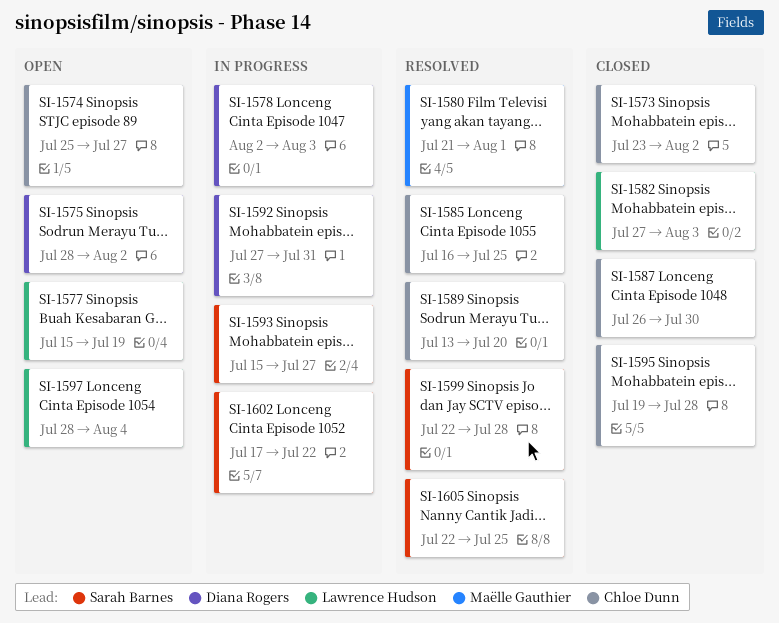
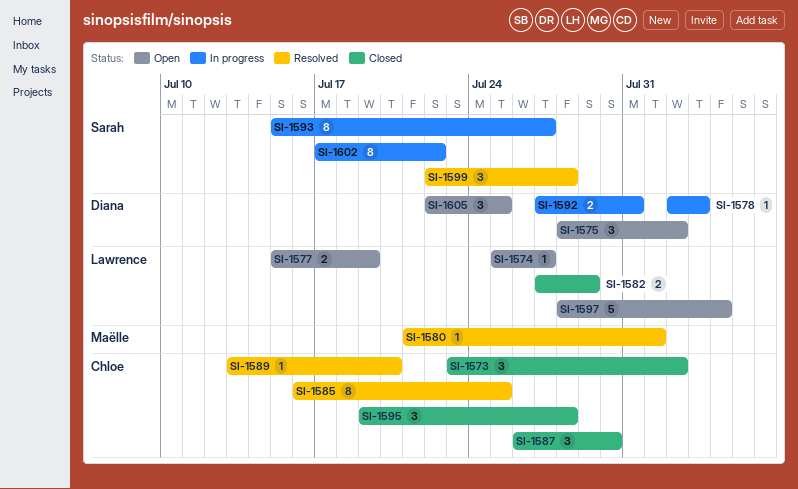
SI-1574, owner: Chloe Dunn -> Lawrence Hudson
SI-1582, due: Aug 3 -> Jul 29
SI-1605, status: Resolved -> Open
SI-1605, owner: Sarah Barnes -> Diana Rogers

